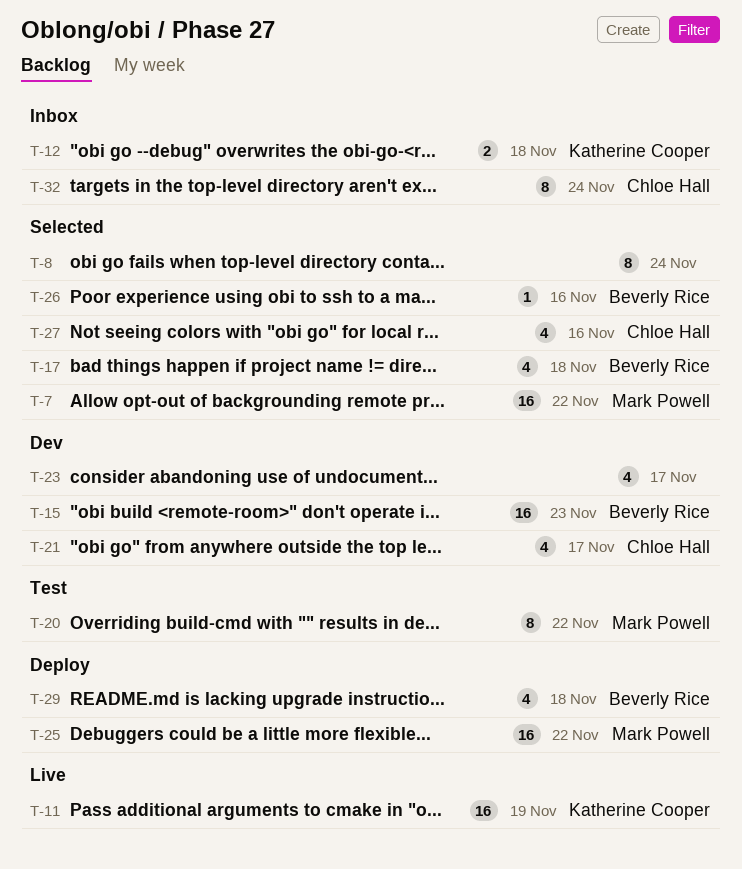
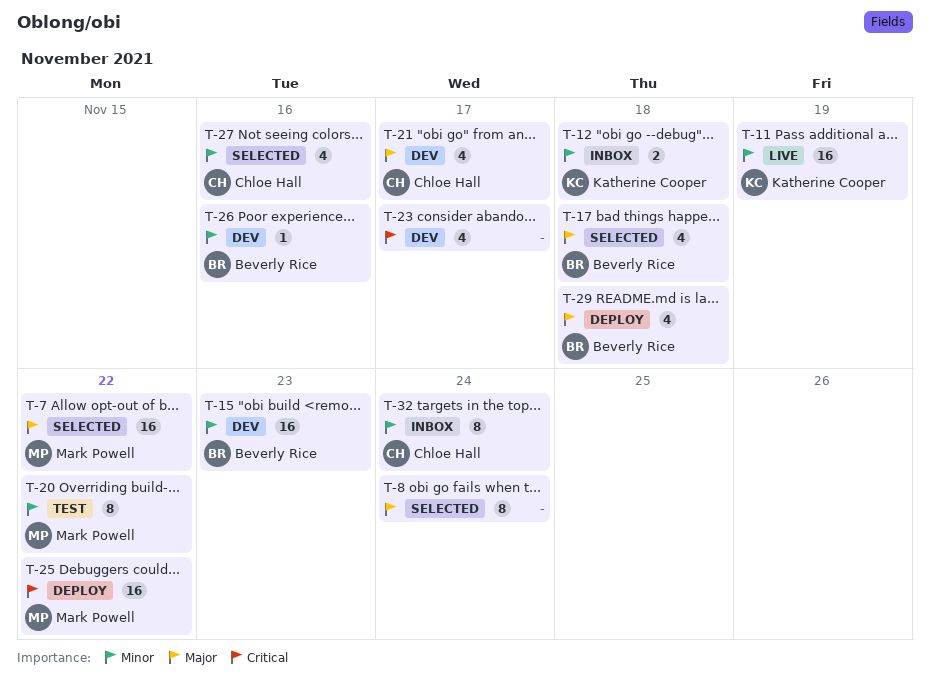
T-26, status: Selected -> Dev

